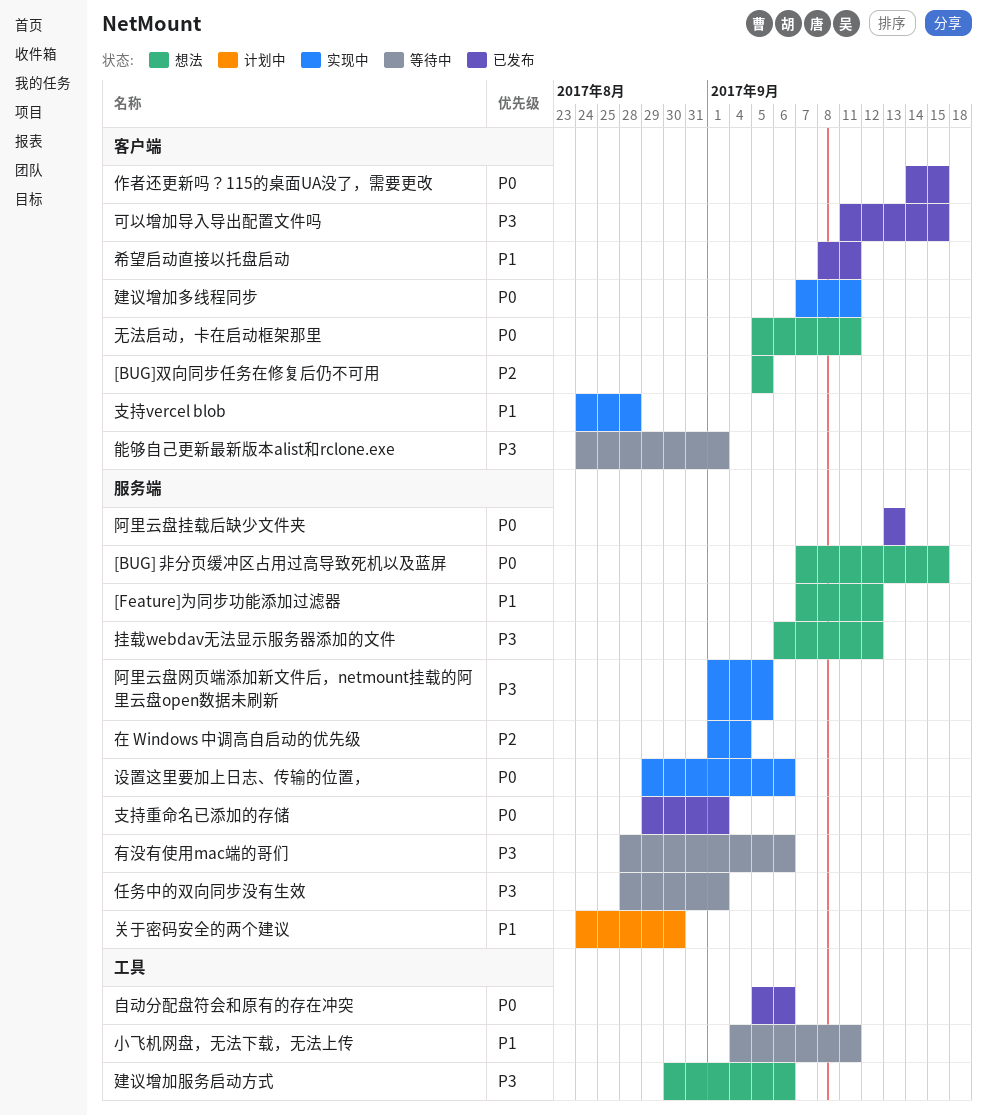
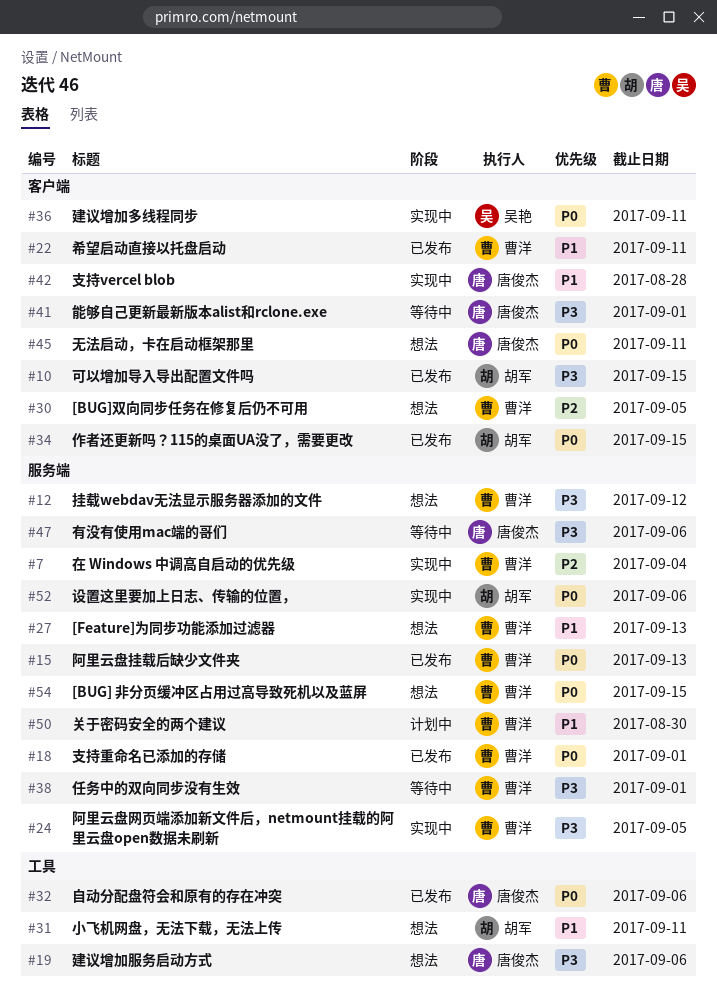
[Feature]为同步功能添加过滤器, due: Sep 12 -> Sep 13
小飞机网盘，无法下载，无法上传, status: 等待中 -> 想法

